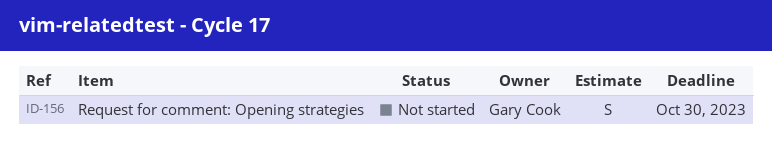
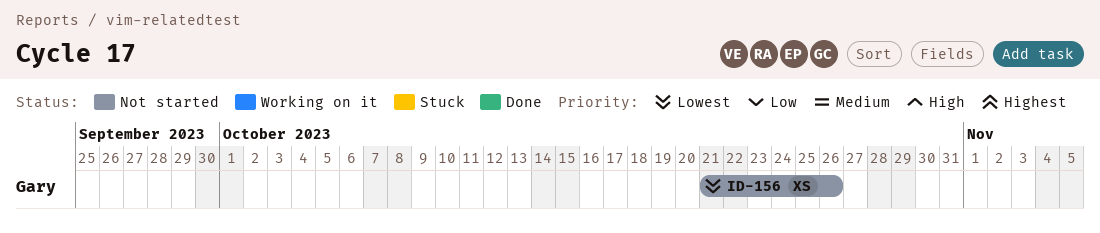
ID-156, estimate: S -> XS
ID-156, due: Oct 30 -> Oct 26

